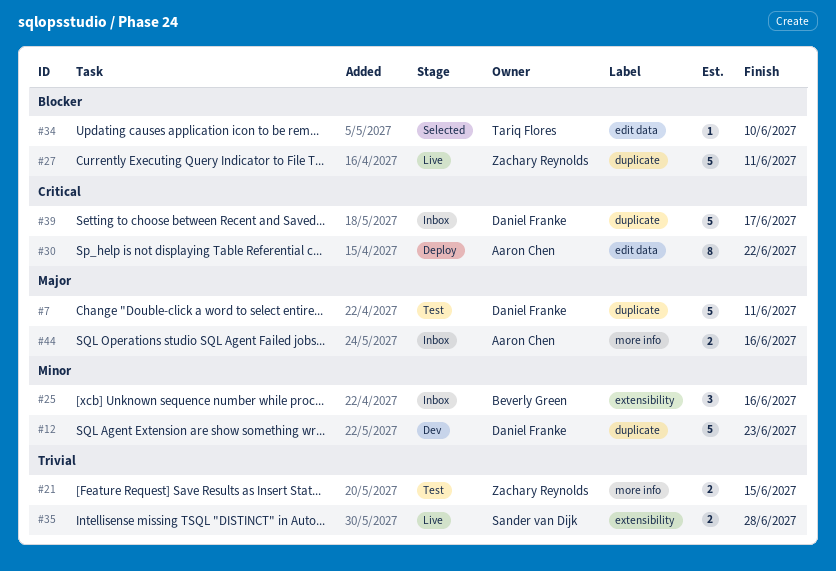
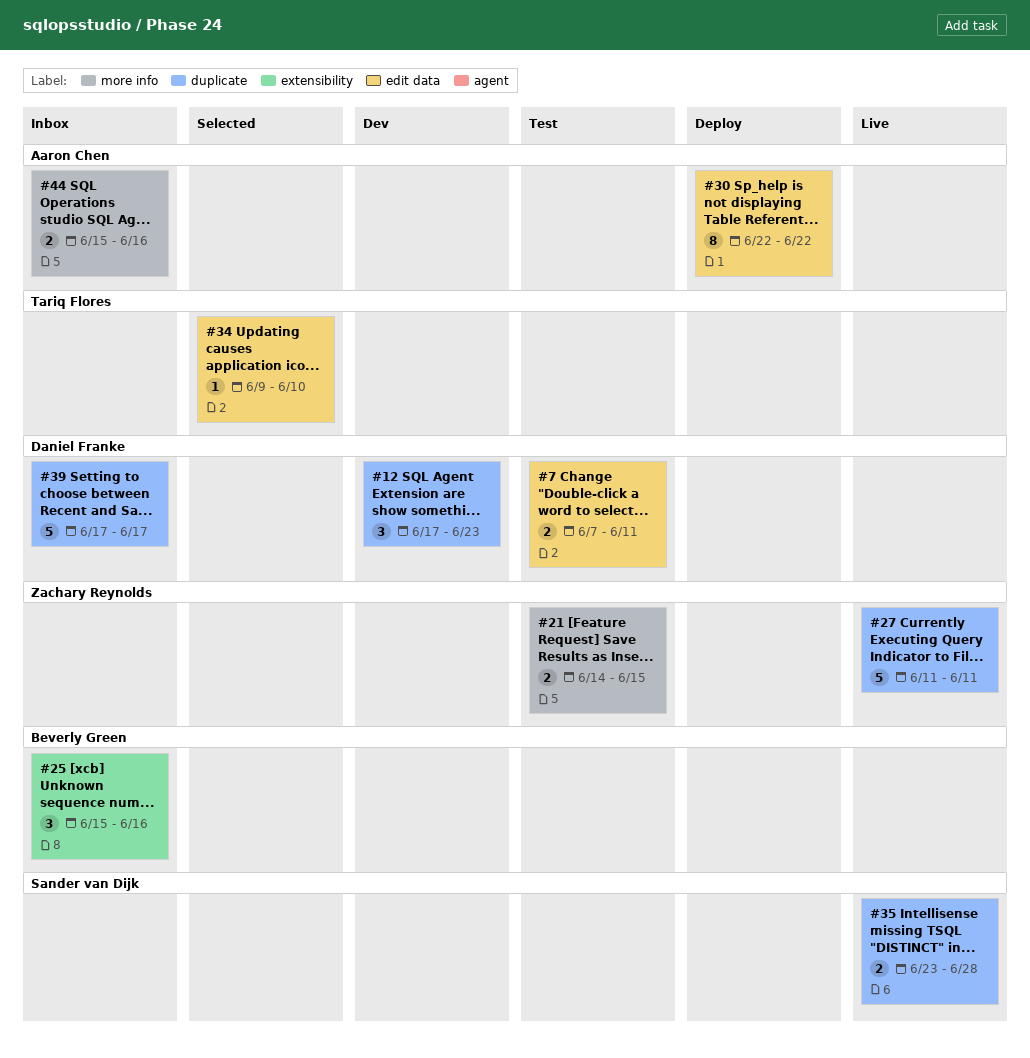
#7, label: duplicate -> edit data
#7, estimate: 5 -> 2
#12, estimate: 5 -> 3
#35, label: extensibility -> duplicate

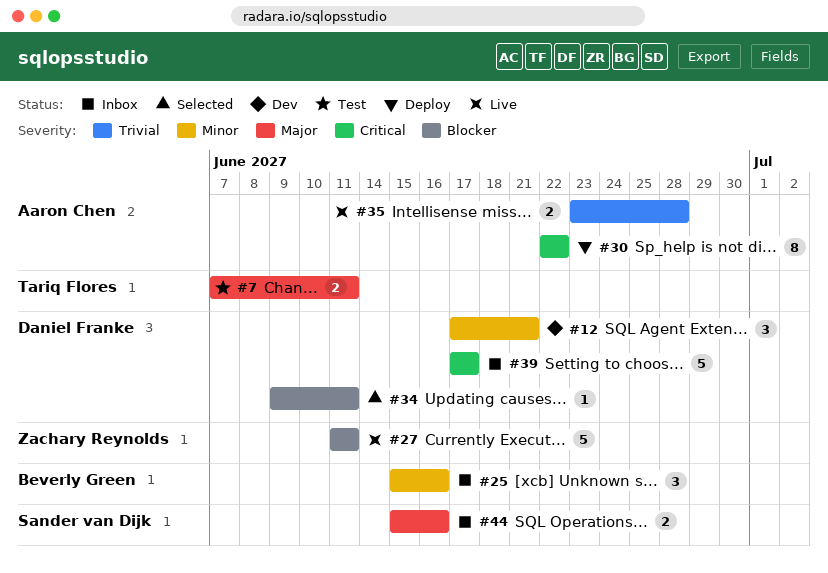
#7, owner: Daniel Franke -> Tariq Flores
#12, due: Jun 23 -> Jun 21
#21: present -> none
#34, owner: Tariq Flores -> Daniel Franke
#34, due: Jun 10 -> Jun 11
#35, owner: Sander van Dijk -> Aaron Chen
#44, owner: Aaron Chen -> Sander van Dijk

